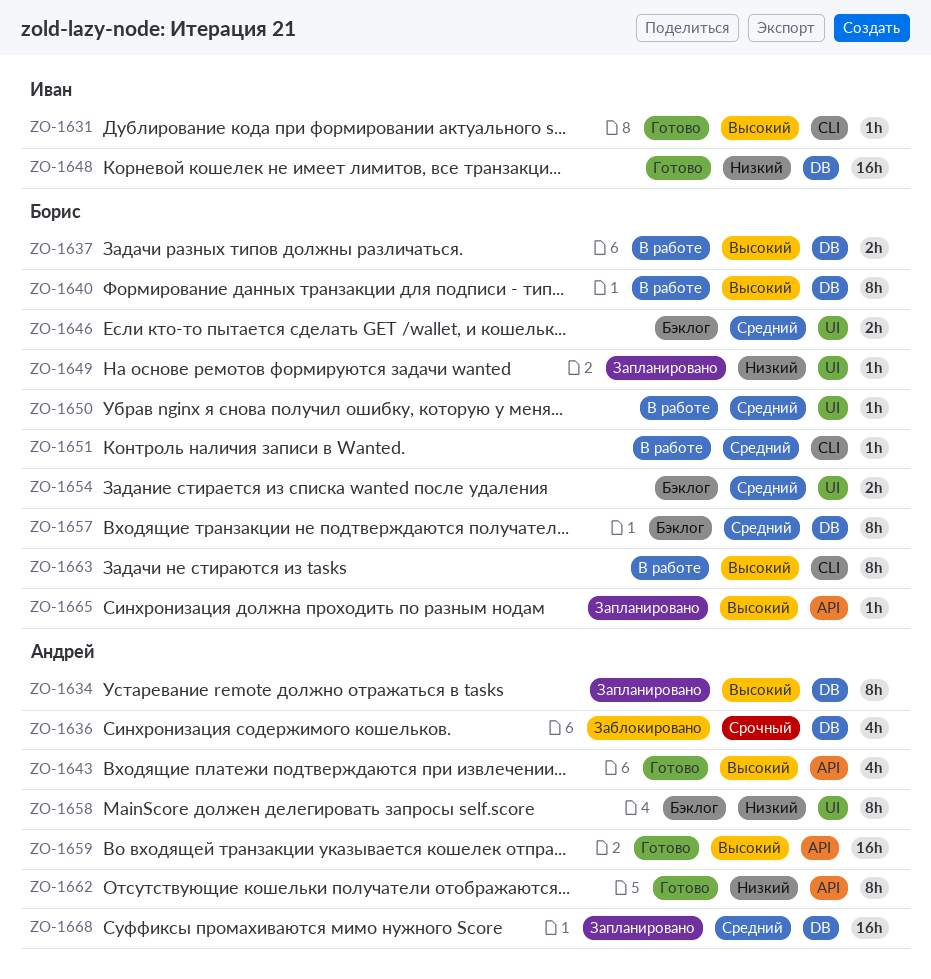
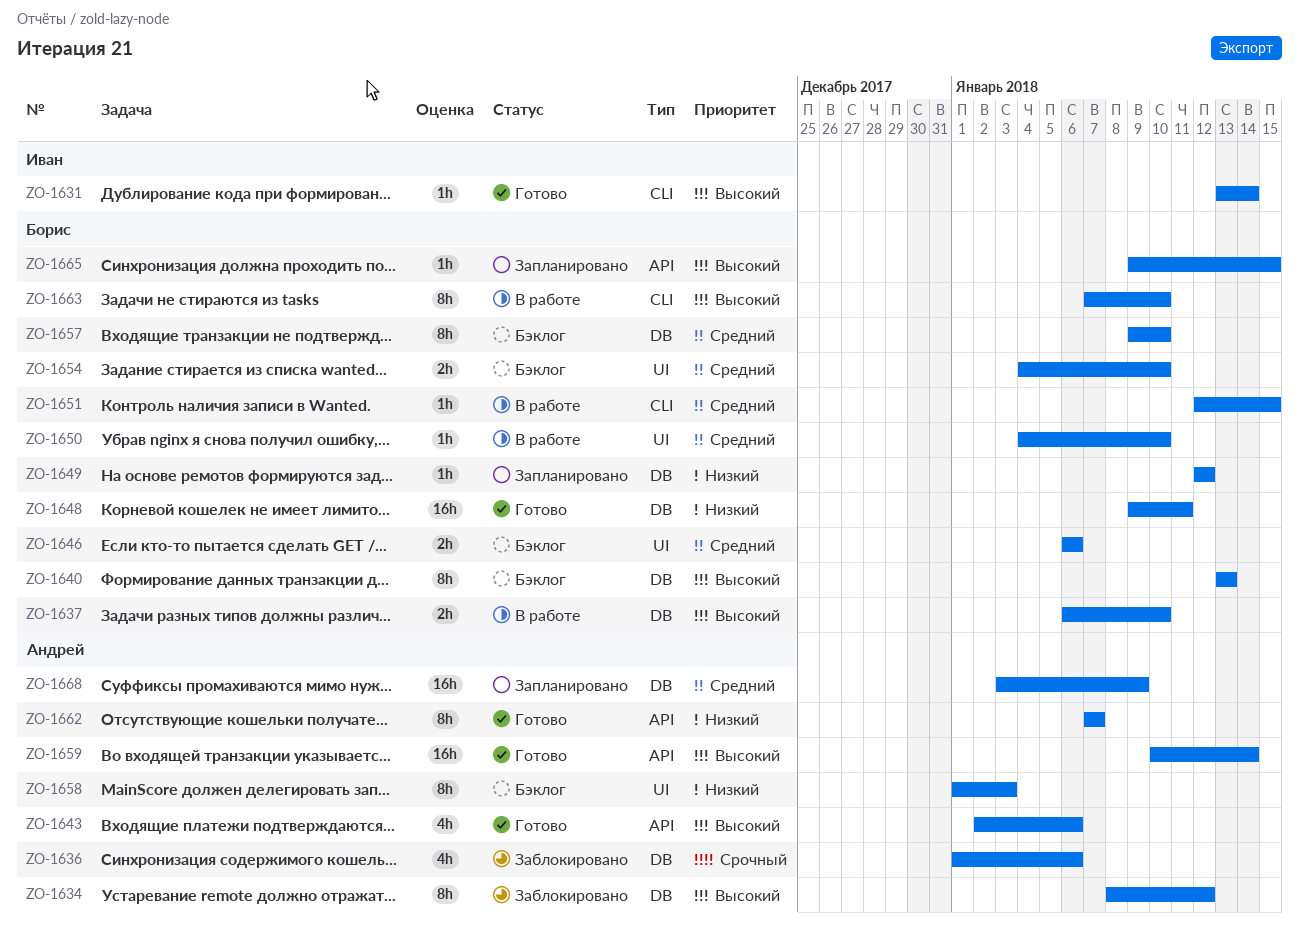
ZO-1634, status: Запланировано -> Заблокировано
ZO-1640, status: В работе -> Бэклог
ZO-1648, owner: Иван -> Борис
ZO-1649, label: UI -> DB

